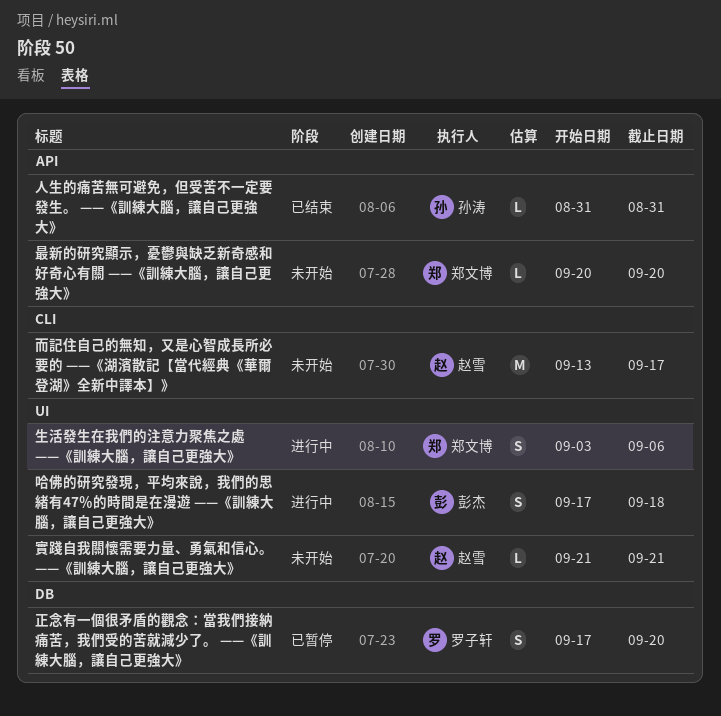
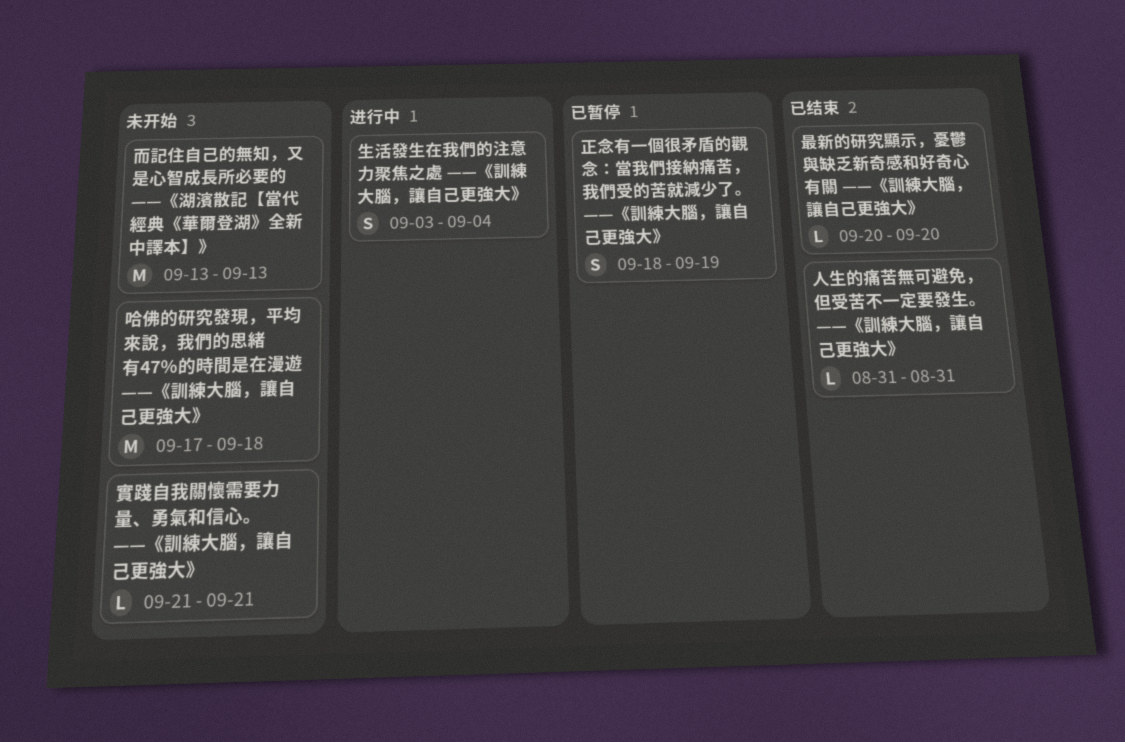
哈佛的研究發現，平均來說，我們的思緒有47％的時間是在漫遊 ——《訓練大腦，讓自己更強大》, status: 进行中 -> 未开始
哈佛的研究發現，平均來說，我們的思緒有47％的時間是在漫遊 ——《訓練大腦，讓自己更強大》, estimate: S -> M
最新的研究顯示，憂鬱與缺乏新奇感和好奇心有關 ——《訓練大腦，讓自己更強大》, status: 未开始 -> 已结束
正念有一個很矛盾的觀念：當我們接納痛苦，我們受的苦就減少了。 ——《訓練大腦，讓自己更強大》, start: Sep 17 -> Sep 18
正念有一個很矛盾的觀念：當我們接納痛苦，我們受的苦就減少了。 ——《訓練大腦，讓自己更強大》, due: Sep 20 -> Sep 19
生活發生在我們的注意力聚焦之處 ——《訓練大腦，讓自己更強大》, due: Sep 6 -> Sep 4
而記住自己的無知，又是心智成長所必要的 ——《湖濱散記【當代經典《華爾登湖》全新中譯本】》, due: Sep 17 -> Sep 13

